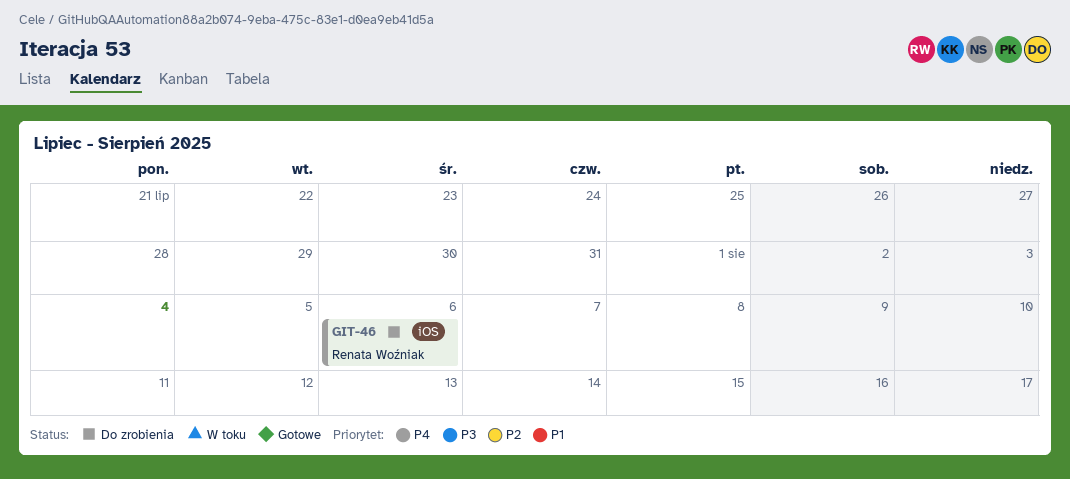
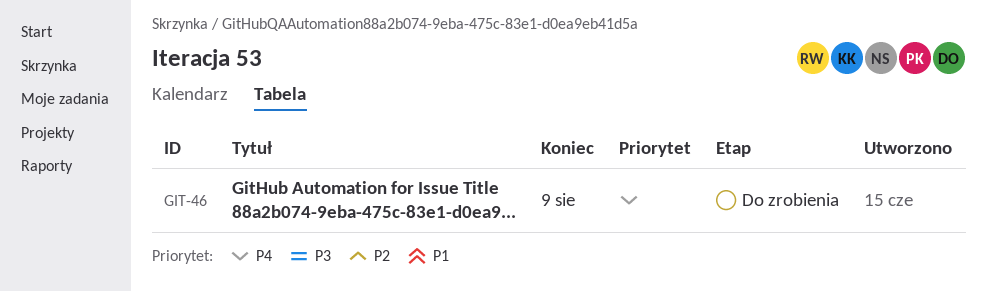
GIT-46, due: Aug 6 -> Aug 9

